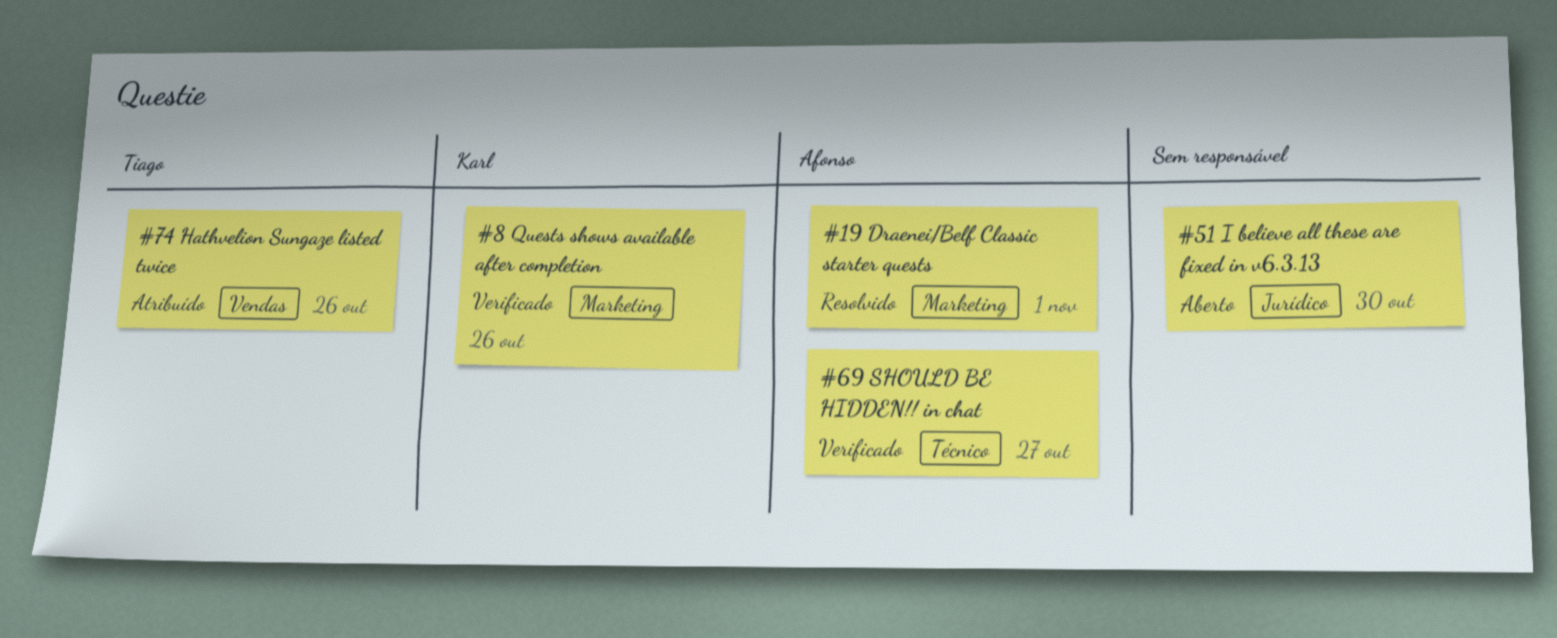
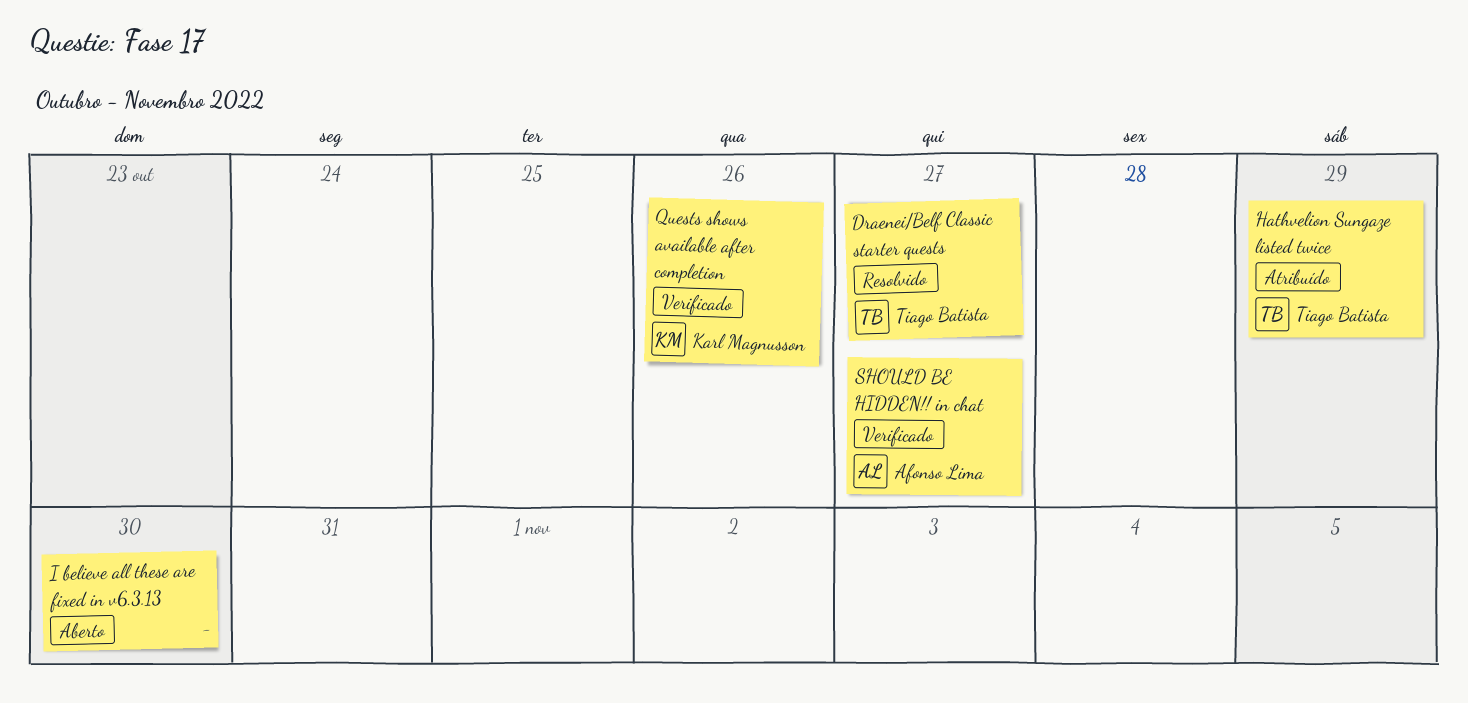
Draenei/Belf Classic starter quests, owner: Afonso Lima -> Tiago Batista
Draenei/Belf Classic starter quests, due: Nov 1 -> Oct 27
Hathvelion Sungaze listed twice, due: Oct 26 -> Oct 29

